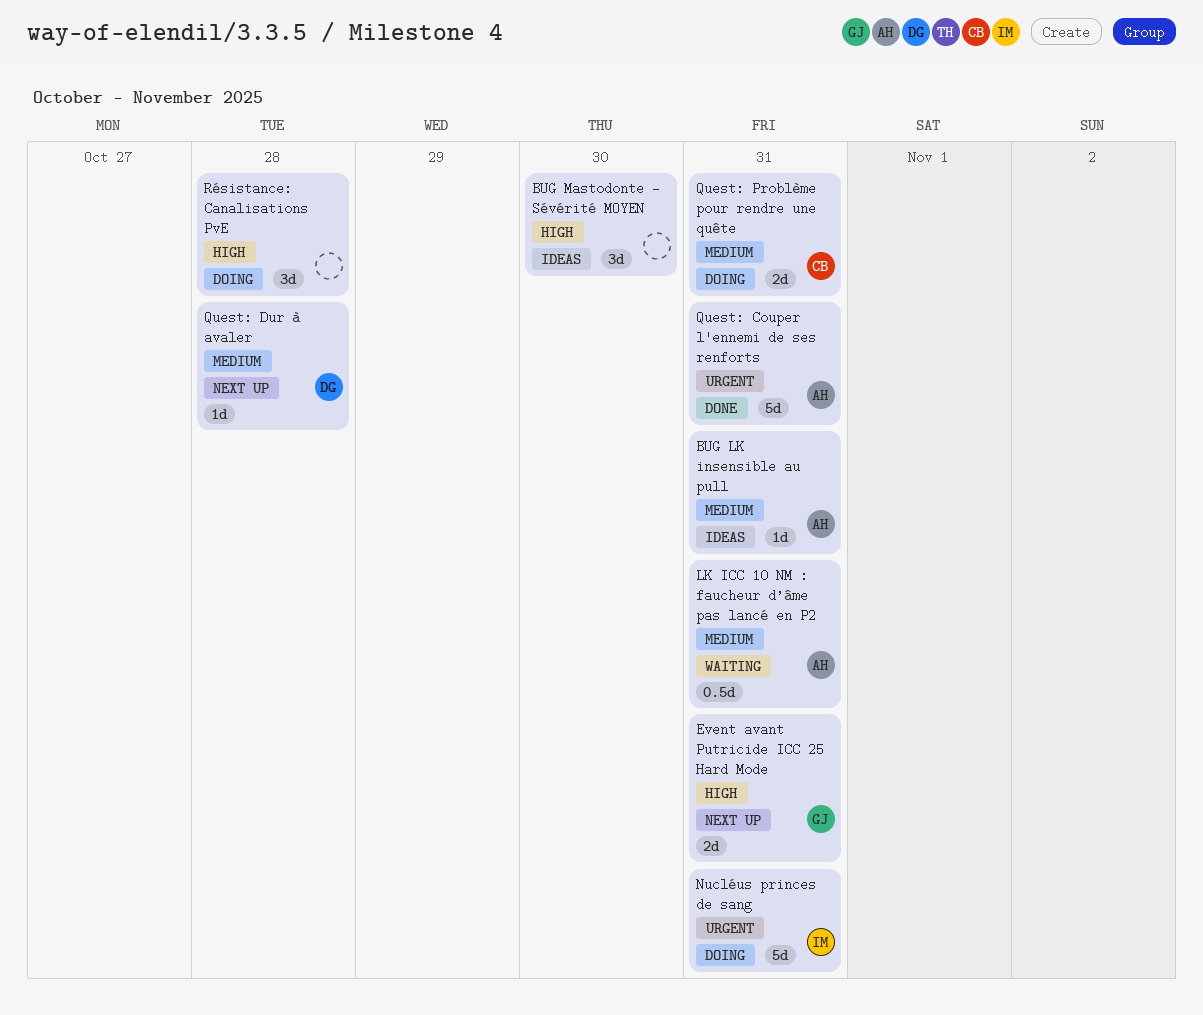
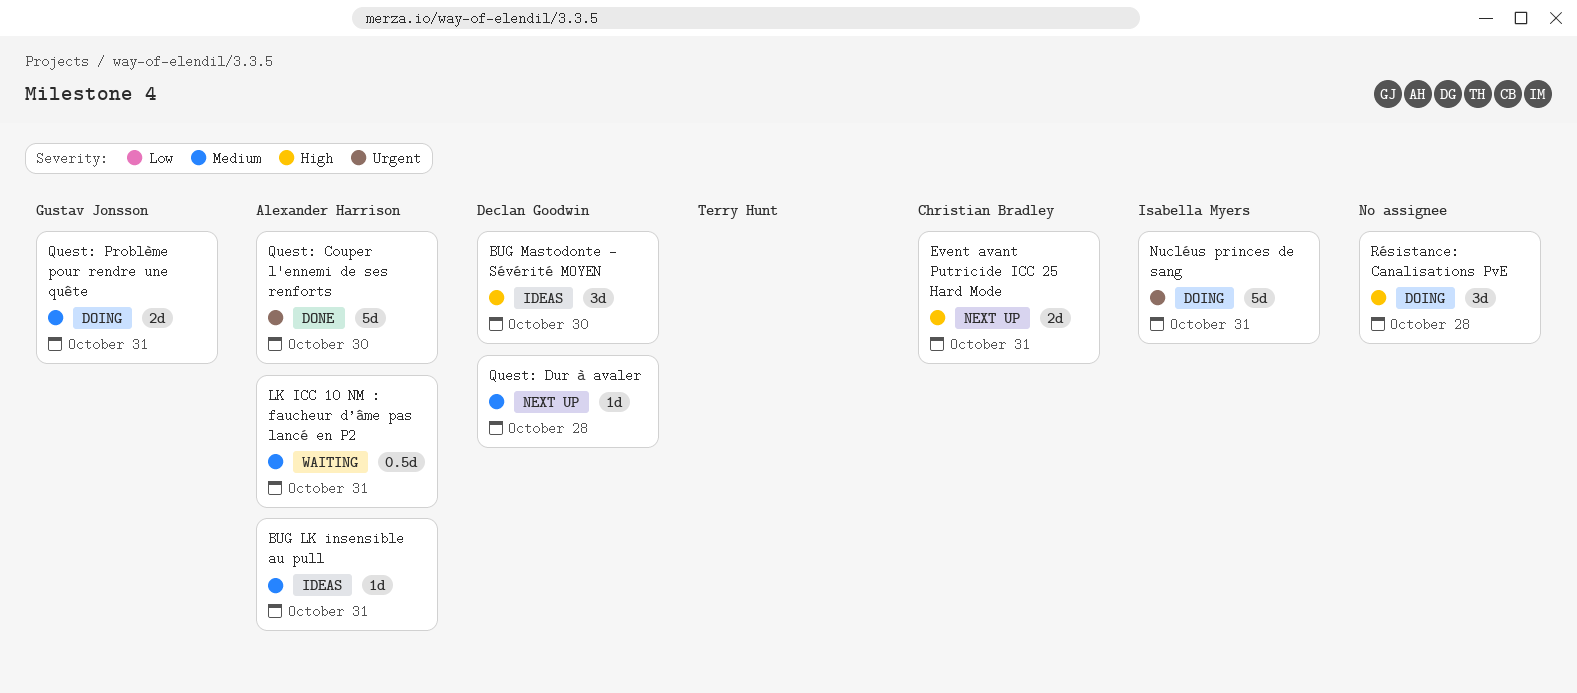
BUG Mastodonte - Sévérité MOYEN, owner: none -> Declan Goodwin
Event avant Putricide ICC 25 Hard Mode, owner: Gustav Jonsson -> Christian Bradley
Quest: Couper l'ennemi de ses renforts, due: Oct 31 -> Oct 30
Quest: Problème pour rendre une quête, owner: Christian Bradley -> Gustav Jonsson

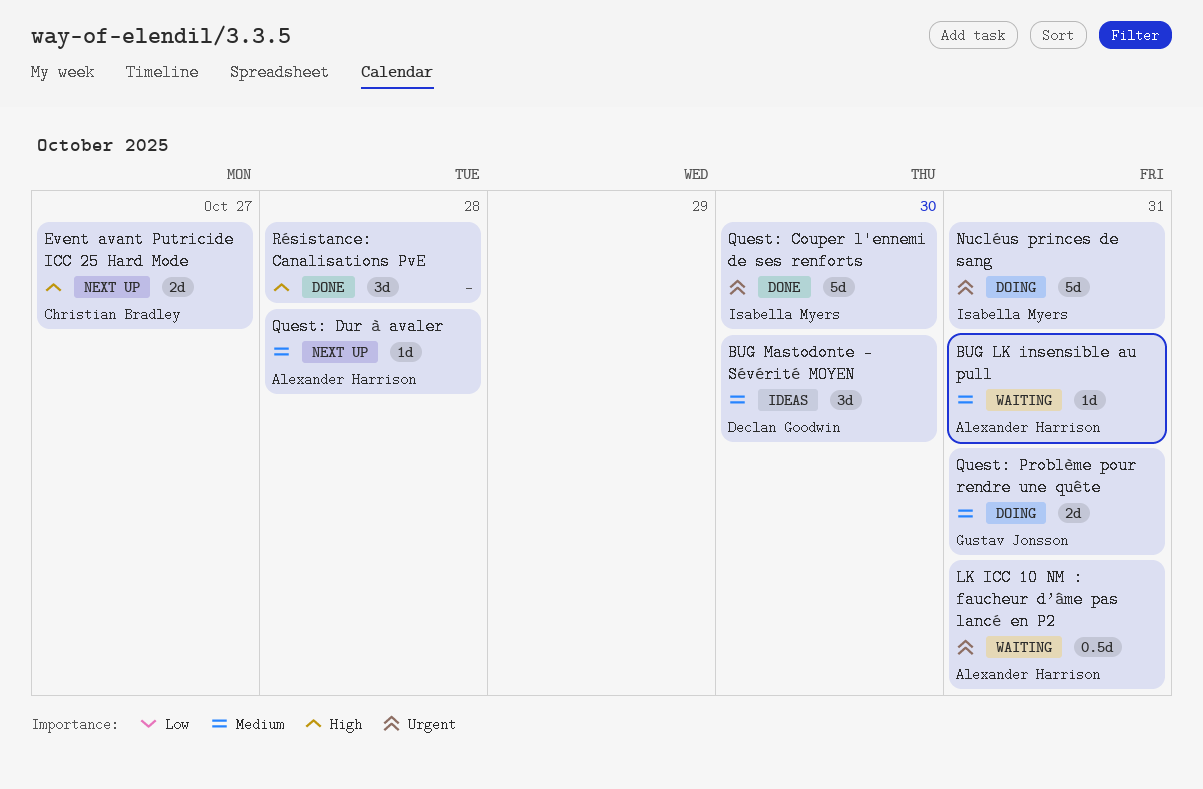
BUG LK insensible au pull, status: Ideas -> Waiting
BUG Mastodonte - Sévérité MOYEN, priority: High -> Medium
Event avant Putricide ICC 25 Hard Mode, due: Oct 31 -> Oct 27
LK ICC 10 NM : faucheur d’âme pas lancé en P2, priority: Medium -> Urgent
Quest: Couper l'ennemi de ses renforts, owner: Alexander Harrison -> Isabella Myers
Quest: Dur à avaler, owner: Declan Goodwin -> Alexander Harrison
Résistance: Canalisations PvE, status: Doing -> Done

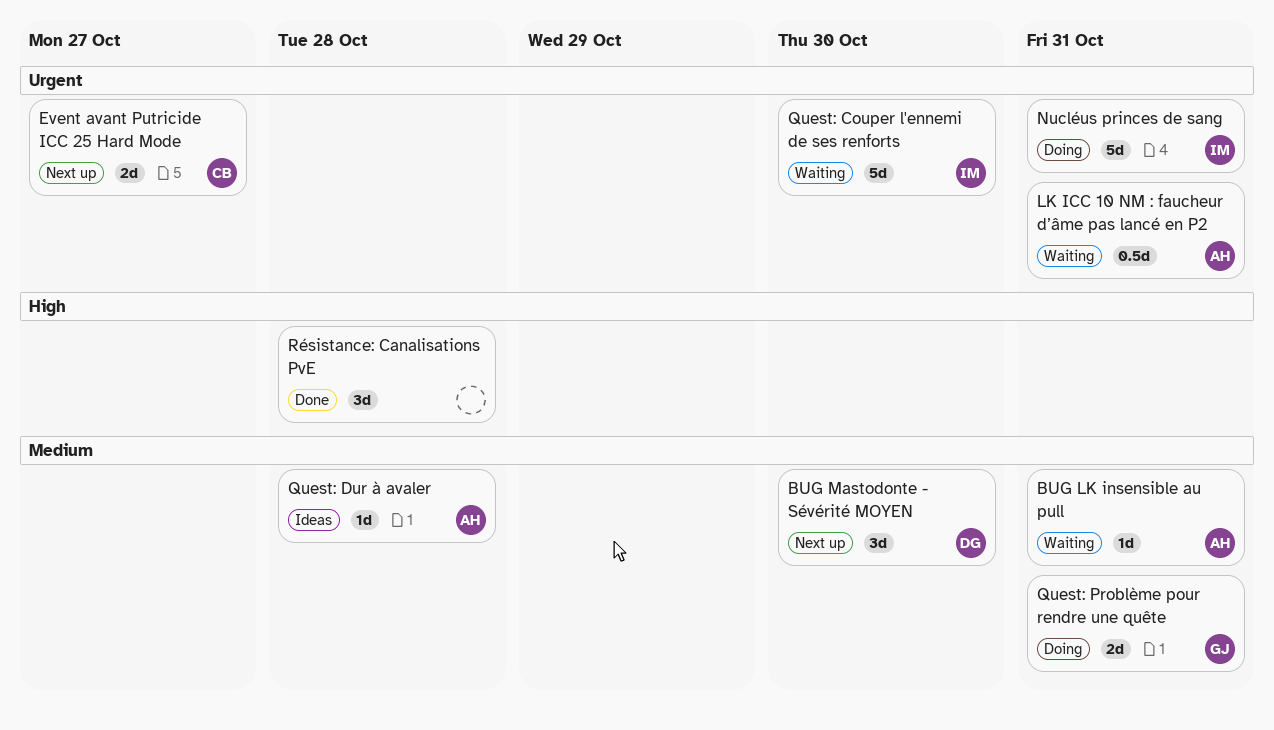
BUG Mastodonte - Sévérité MOYEN, status: Ideas -> Next up
Event avant Putricide ICC 25 Hard Mode, priority: High -> Urgent
Quest: Couper l'ennemi de ses renforts, status: Done -> Waiting
Quest: Dur à avaler, status: Next up -> Ideas

